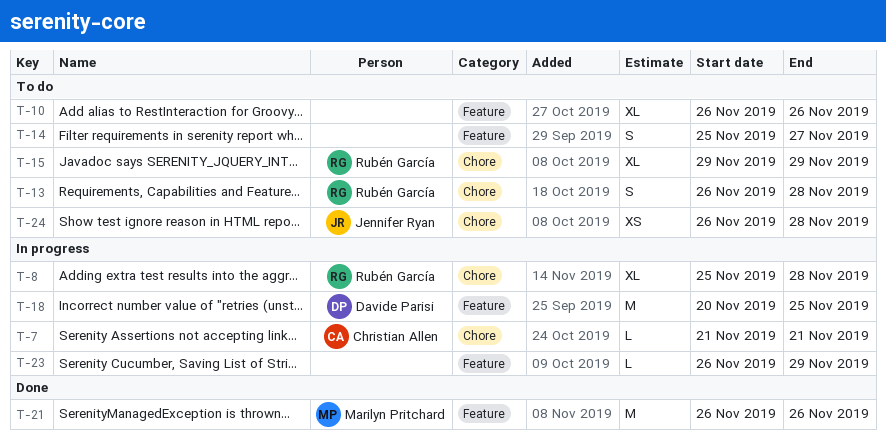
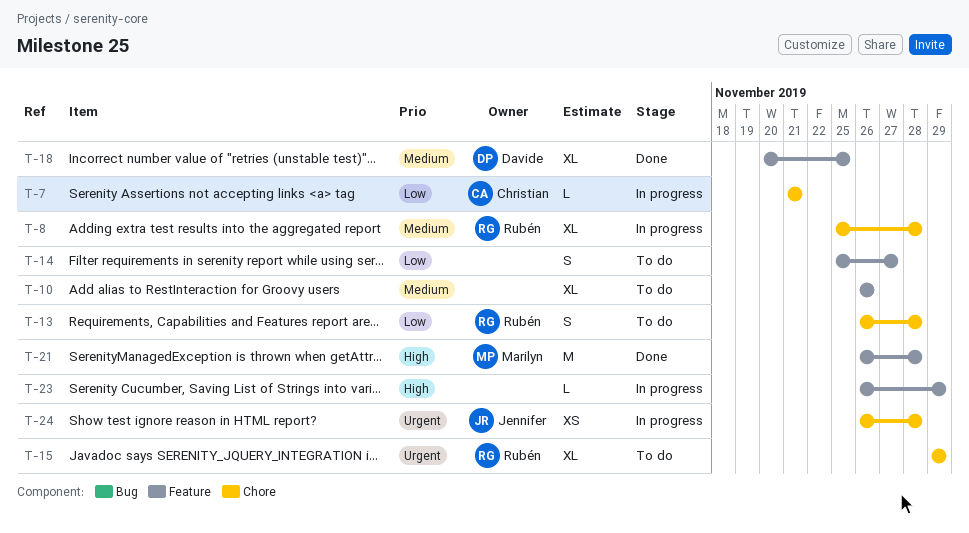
T-18, status: In progress -> Done
T-18, estimate: M -> XL
T-21, due: Nov 26 -> Nov 28
T-24, status: To do -> In progress

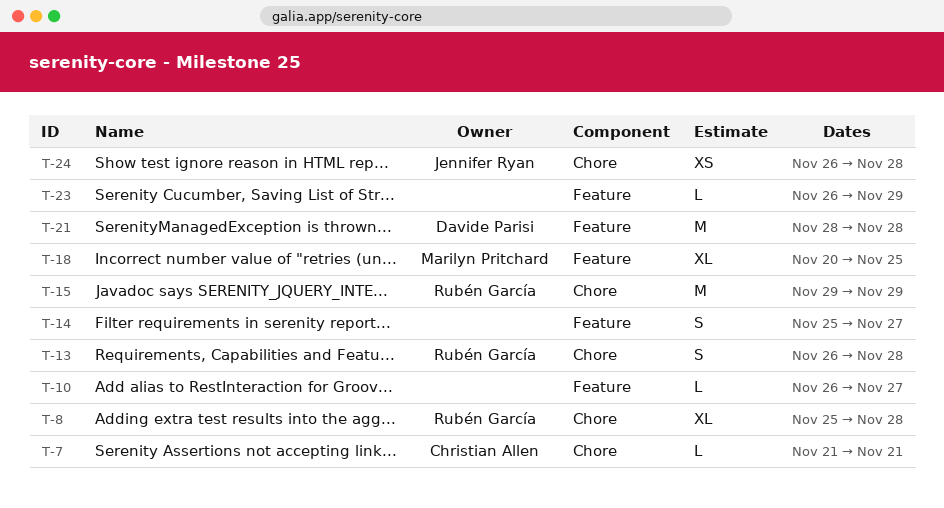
T-10, estimate: XL -> L
T-10, due: Nov 26 -> Nov 27
T-15, estimate: XL -> M
T-18, owner: Davide Parisi -> Marilyn Pritchard
T-21, owner: Marilyn Pritchard -> Davide Parisi
T-21, start: Nov 26 -> Nov 28

